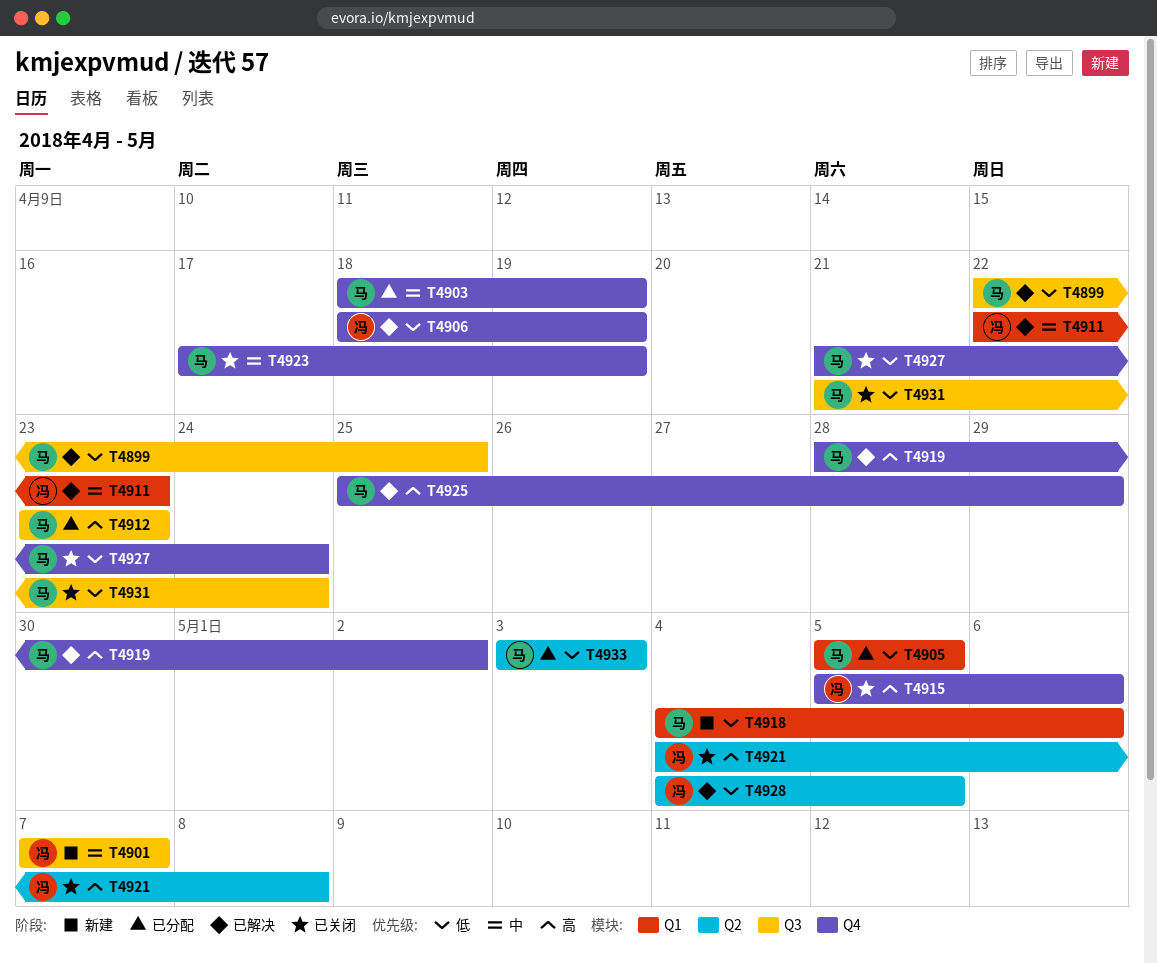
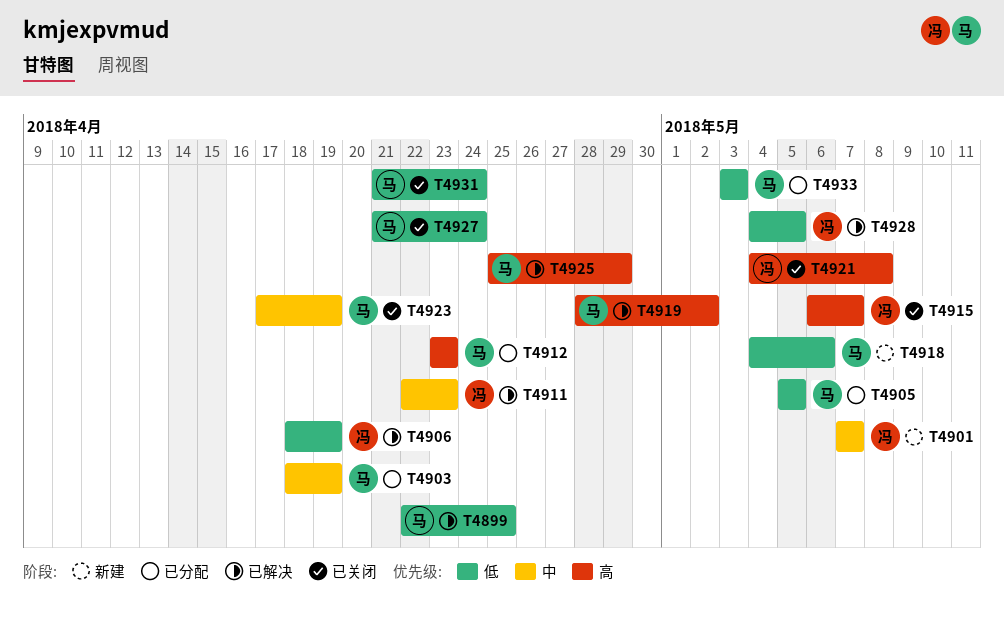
T4915, start: May 5 -> May 6
T4915, due: May 6 -> May 7

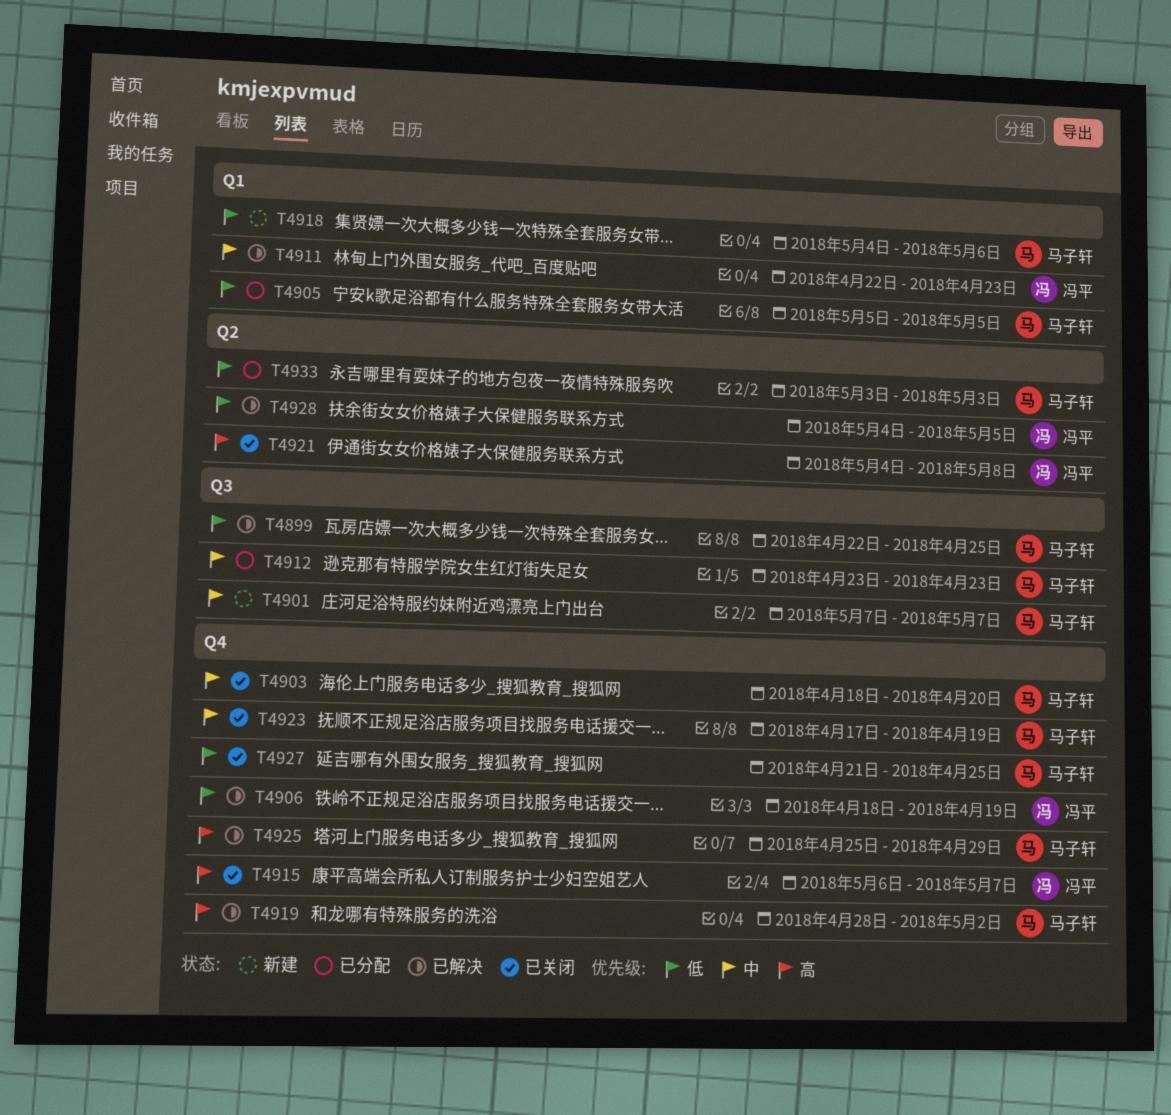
T4901, owner: 冯平 -> 马子轩
T4903, status: 已分配 -> 已关闭
T4903, due: Apr 19 -> Apr 20
T4912, priority: 高 -> 中
T4927, due: Apr 24 -> Apr 25
T4931: present -> none

